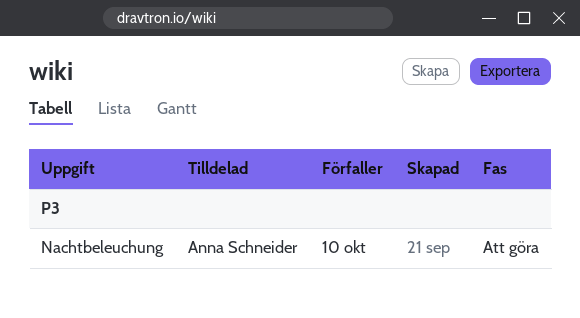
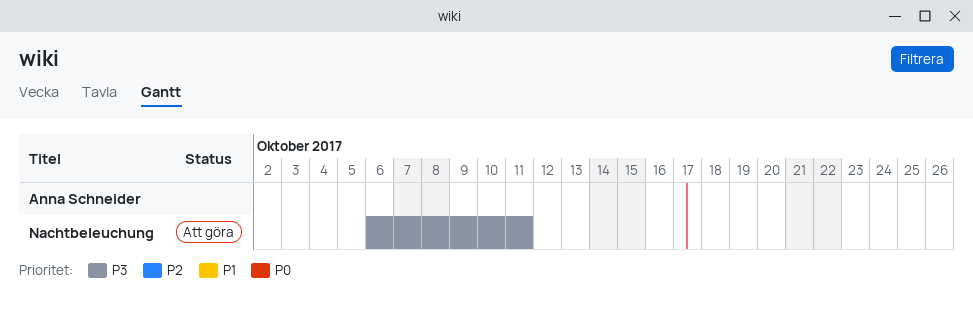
Nachtbeleuchung, due: Oct 10 -> Oct 11

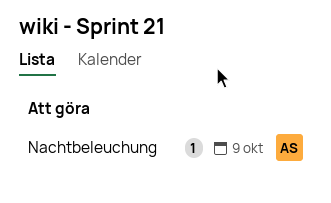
Nachtbeleuchung, due: Oct 11 -> Oct 9

